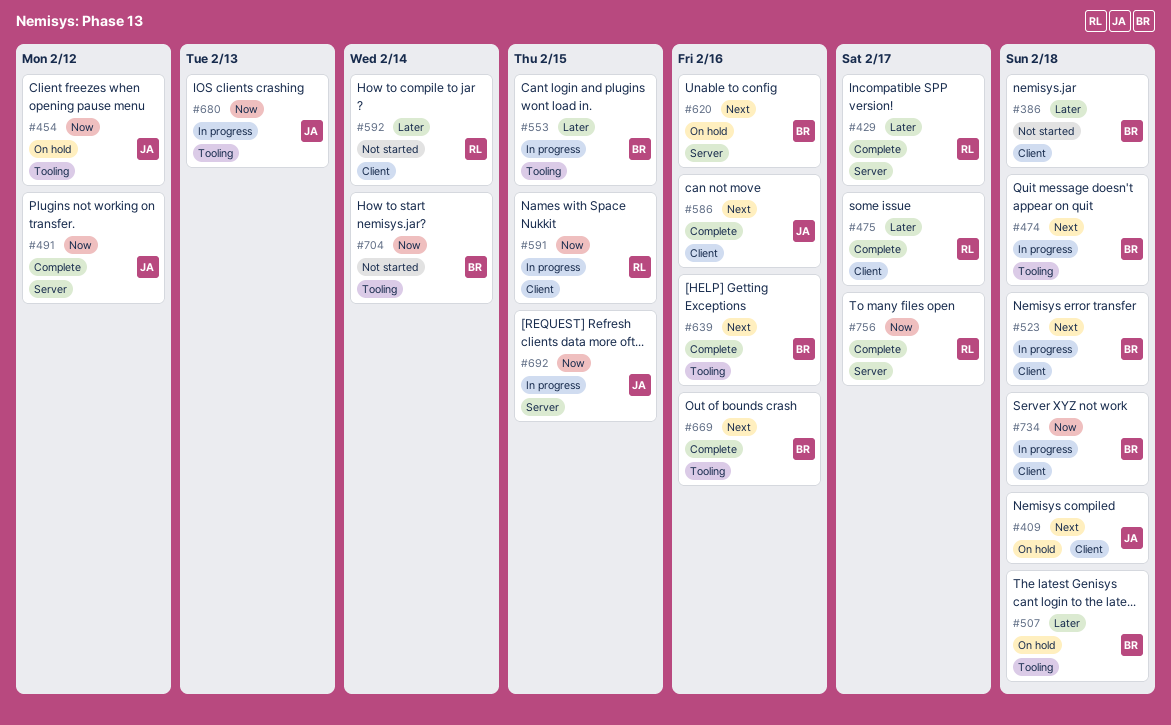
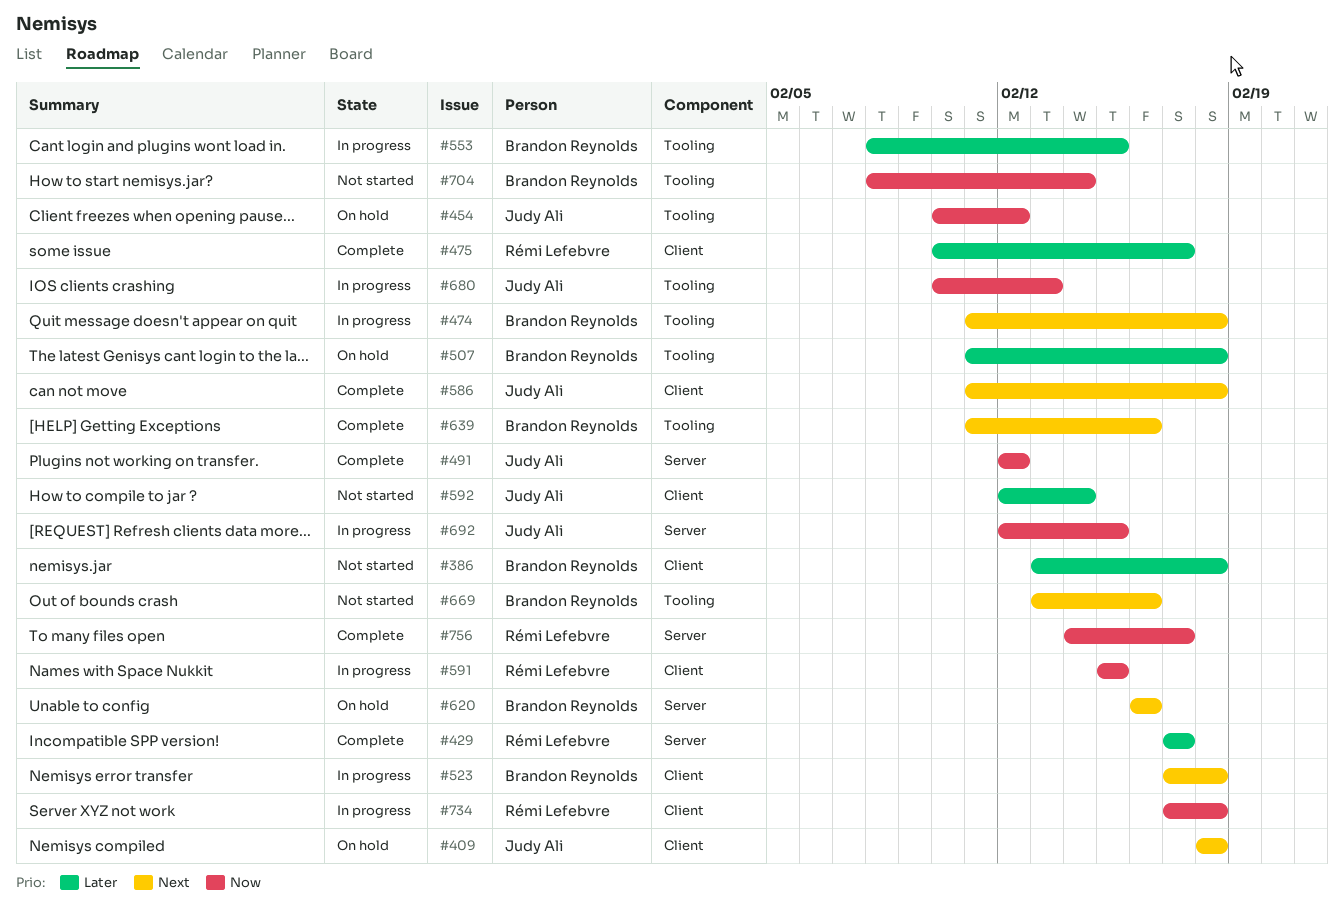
#586, due: Feb 16 -> Feb 18
#592, owner: Rémi Lefebvre -> Judy Ali
#669, status: Complete -> Not started
#734, owner: Brandon Reynolds -> Rémi Lefebvre

